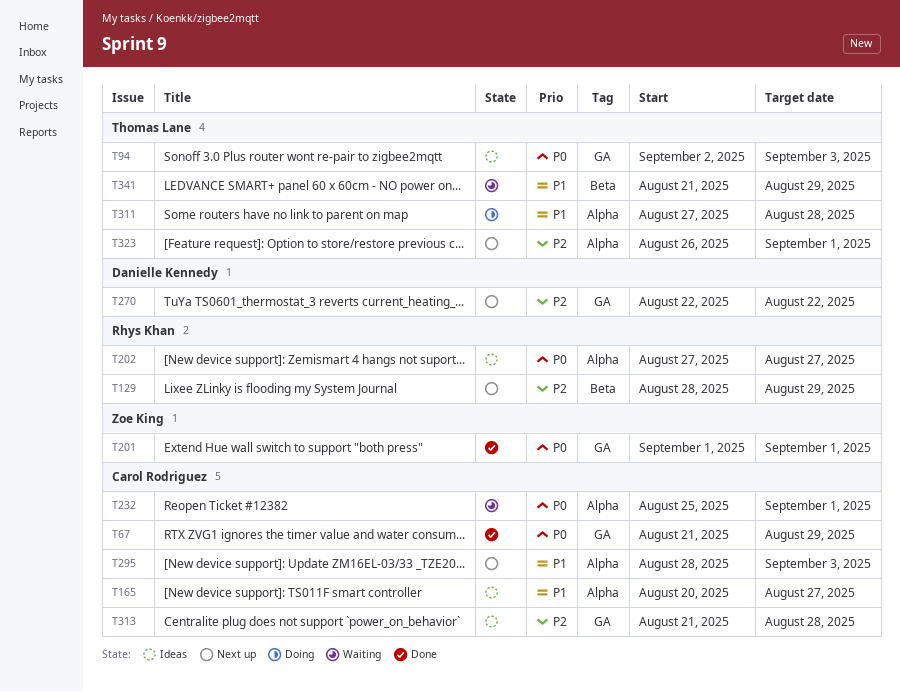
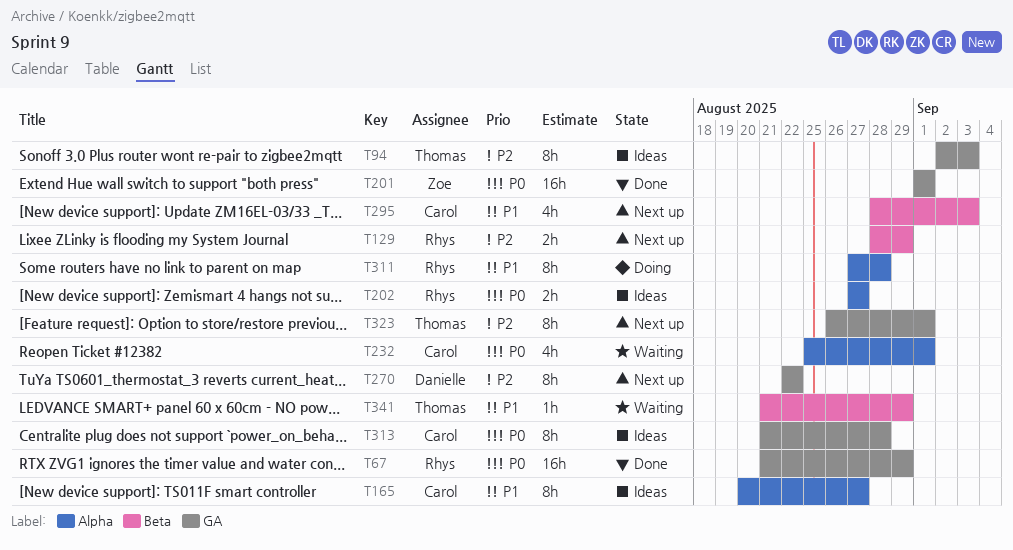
T67, owner: Carol Rodriguez -> Rhys Khan
T94, priority: P0 -> P2
T295, label: Alpha -> Beta
T311, owner: Thomas Lane -> Rhys Khan
T313, priority: P2 -> P0
T323, label: Alpha -> GA

